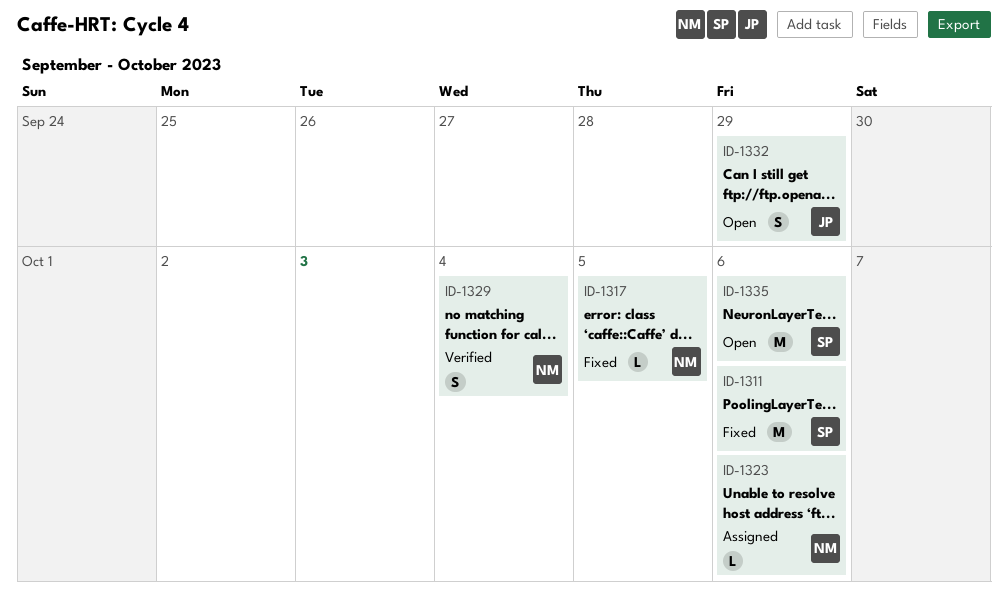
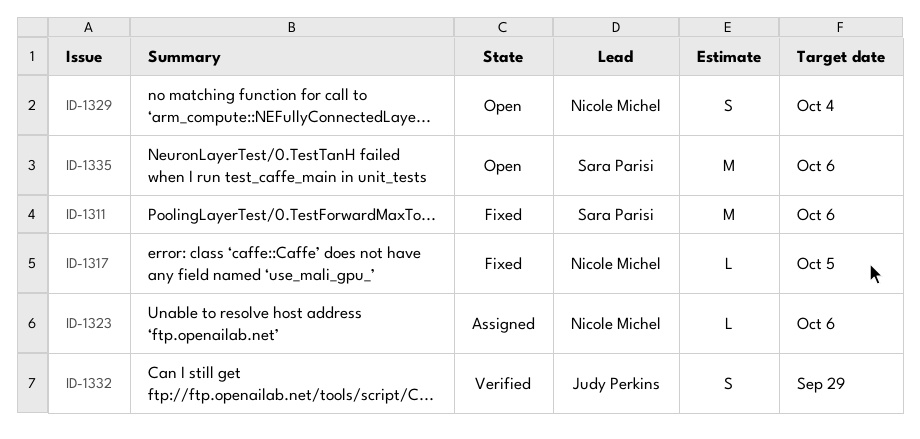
ID-1329, status: Verified -> Open
ID-1332, status: Open -> Verified

